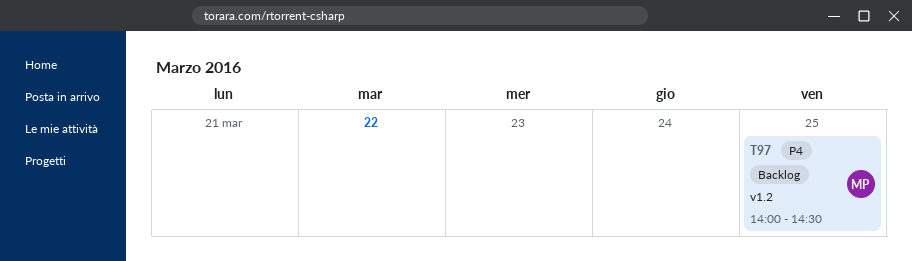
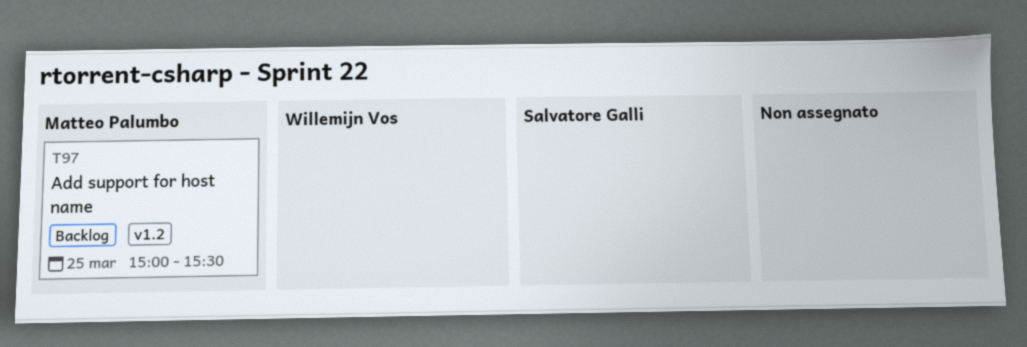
T97, begins: 14:00 -> 15:00
T97, ends: 14:30 -> 15:30

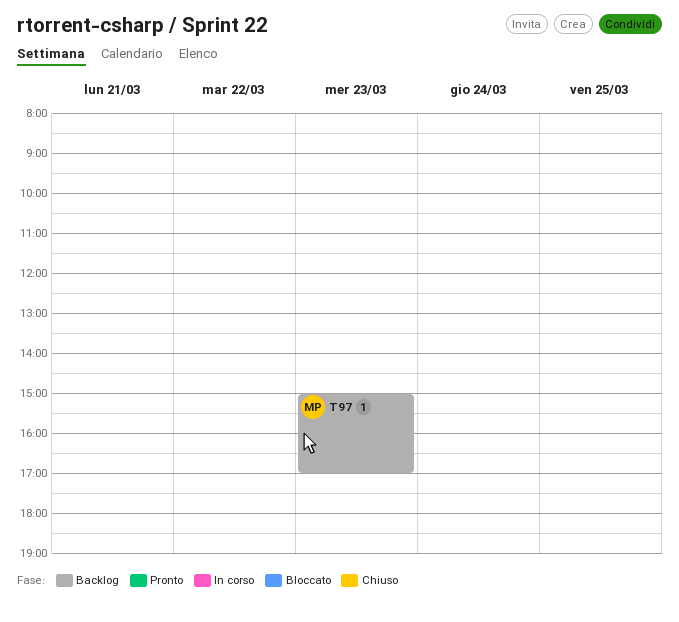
T97, day: Mar 25 -> Mar 23
T97, ends: 15:30 -> 17:00

